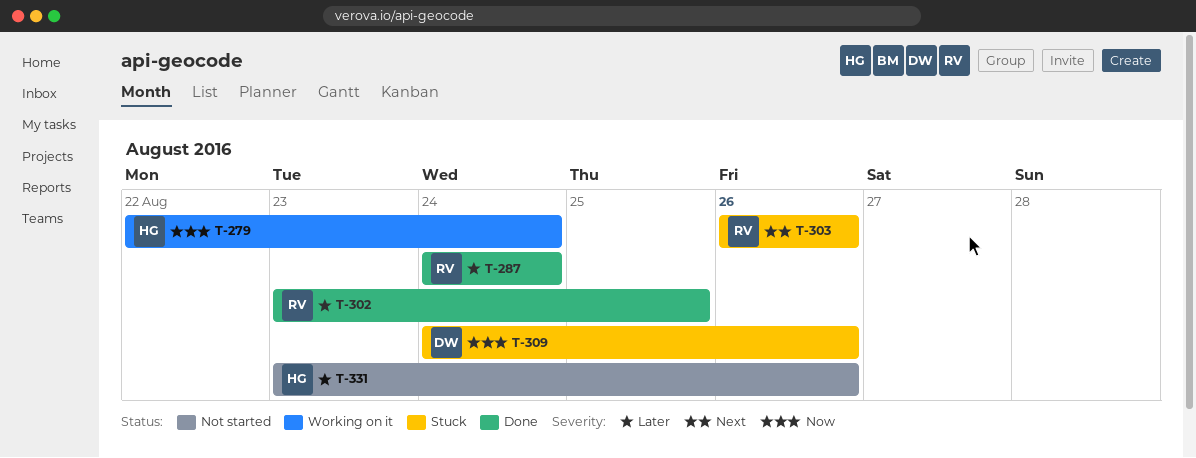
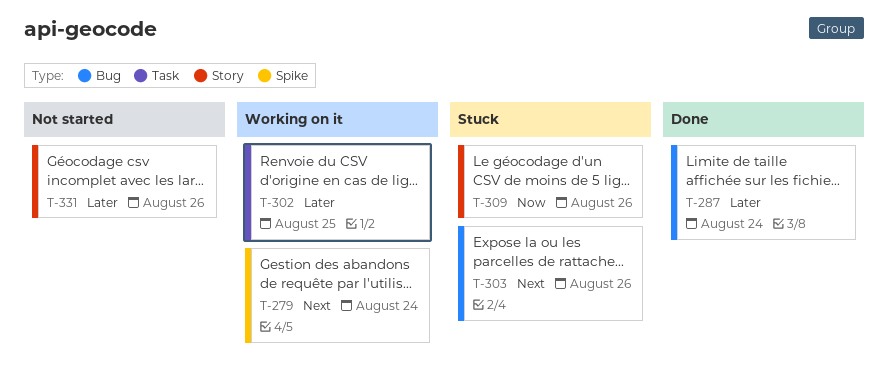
T-279, priority: Now -> Next
T-302, status: Done -> Working on it

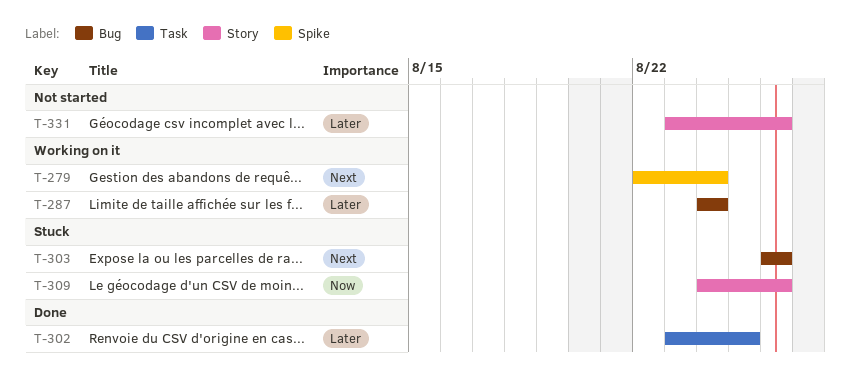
T-287, status: Done -> Working on it
T-302, status: Working on it -> Done

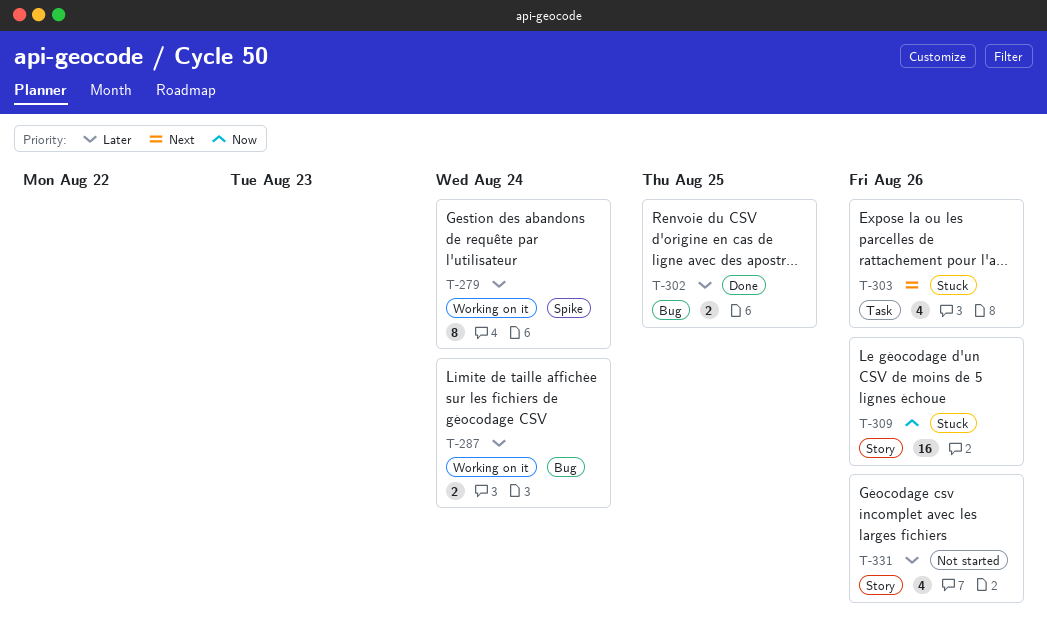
T-279, priority: Next -> Later
T-302, label: Task -> Bug
T-303, label: Bug -> Task

